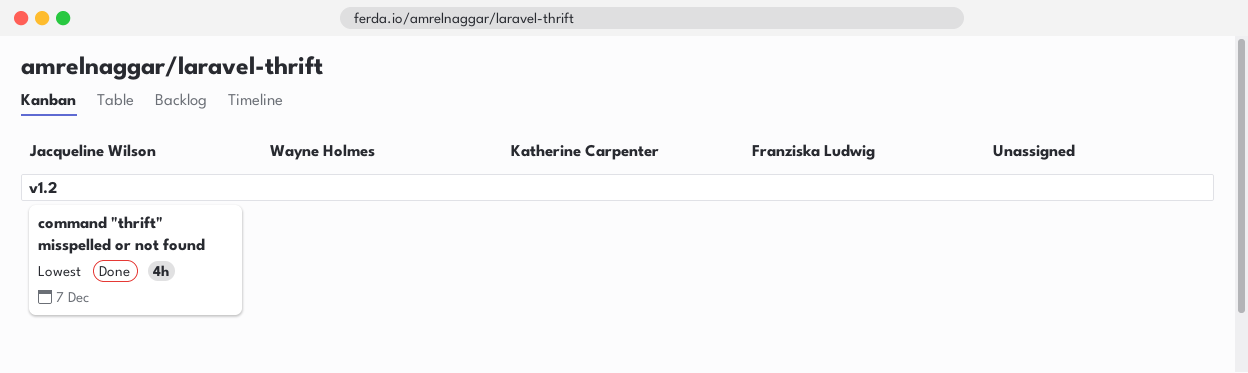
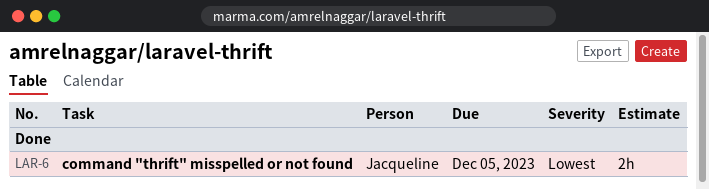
command "thrift" misspelled or not found, estimate: 4h -> 2h
command "thrift" misspelled or not found, due: Dec 7 -> Dec 5

